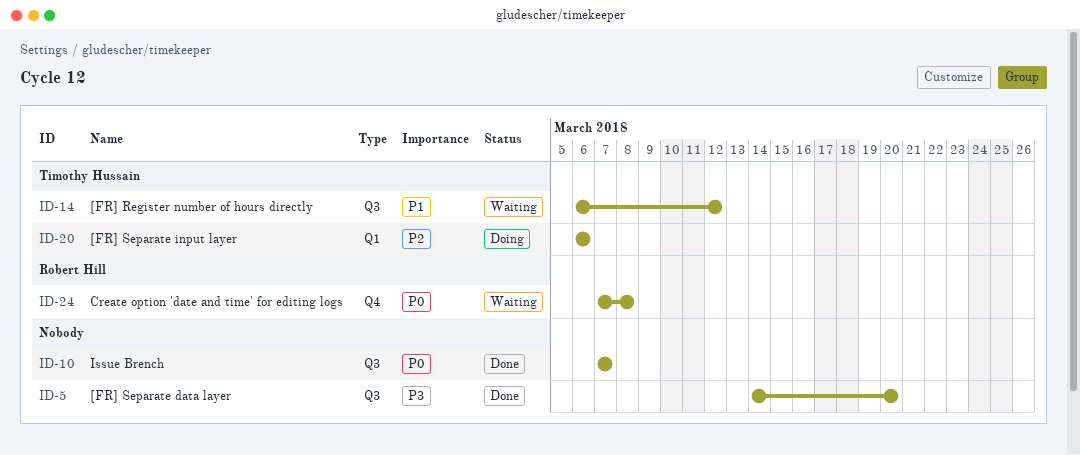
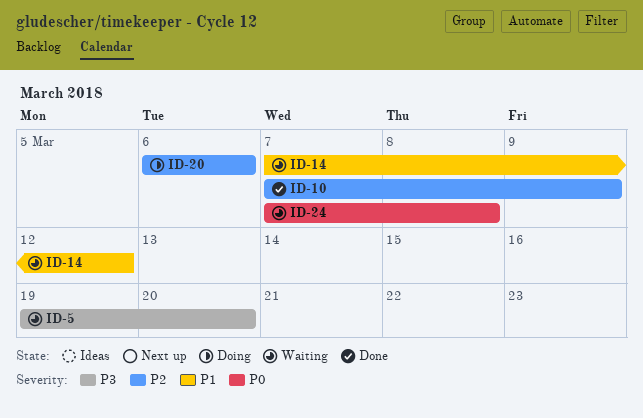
ID-5, status: Done -> Waiting
ID-5, start: Mar 14 -> Mar 19
ID-10, priority: P0 -> P2
ID-10, due: Mar 7 -> Mar 9
ID-14, start: Mar 6 -> Mar 7

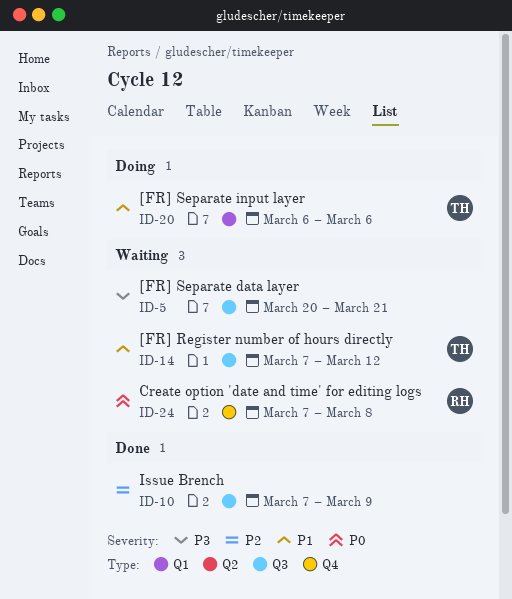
ID-5, start: Mar 19 -> Mar 20
ID-5, due: Mar 20 -> Mar 21
ID-20, priority: P2 -> P1

